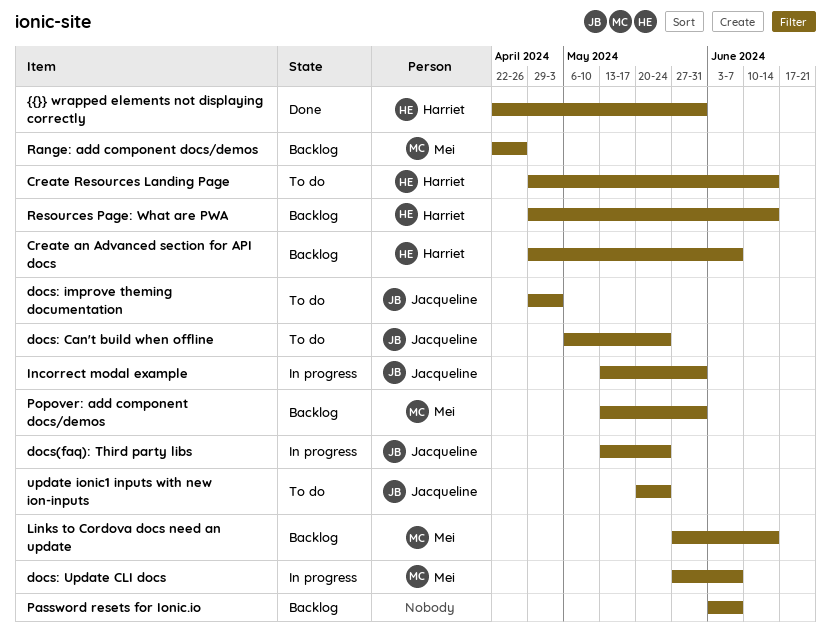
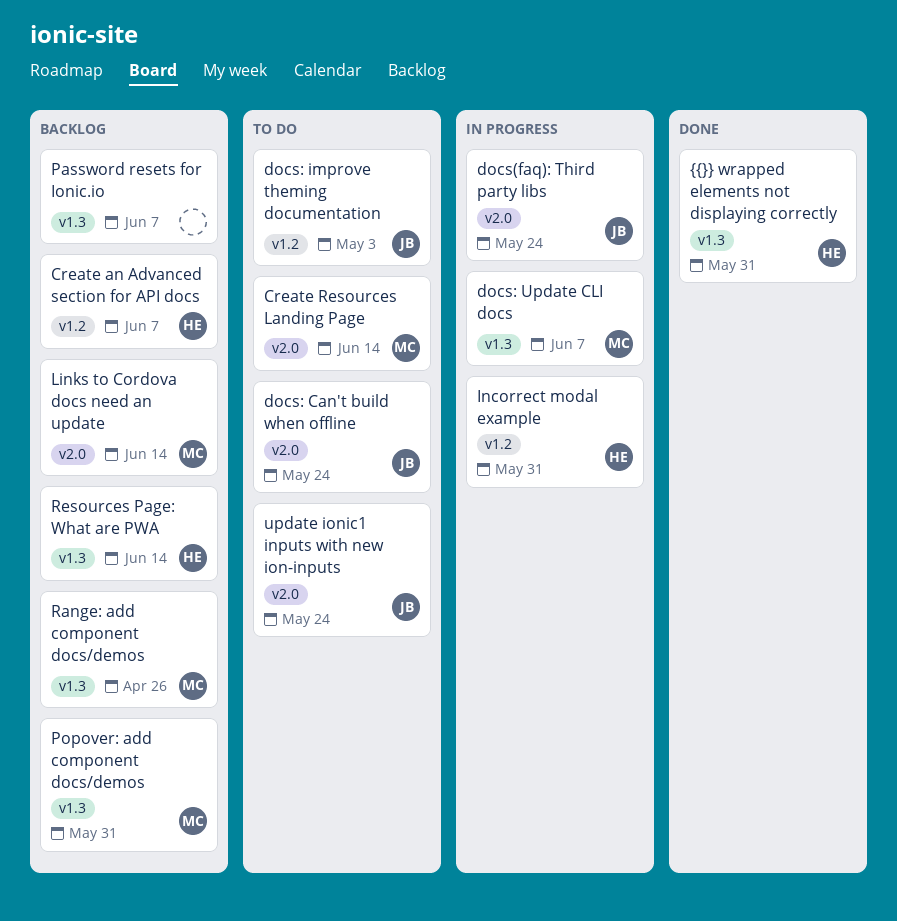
Create Resources Landing Page, owner: Harriet -> Mei
Incorrect modal example, owner: Jacqueline -> Harriet

